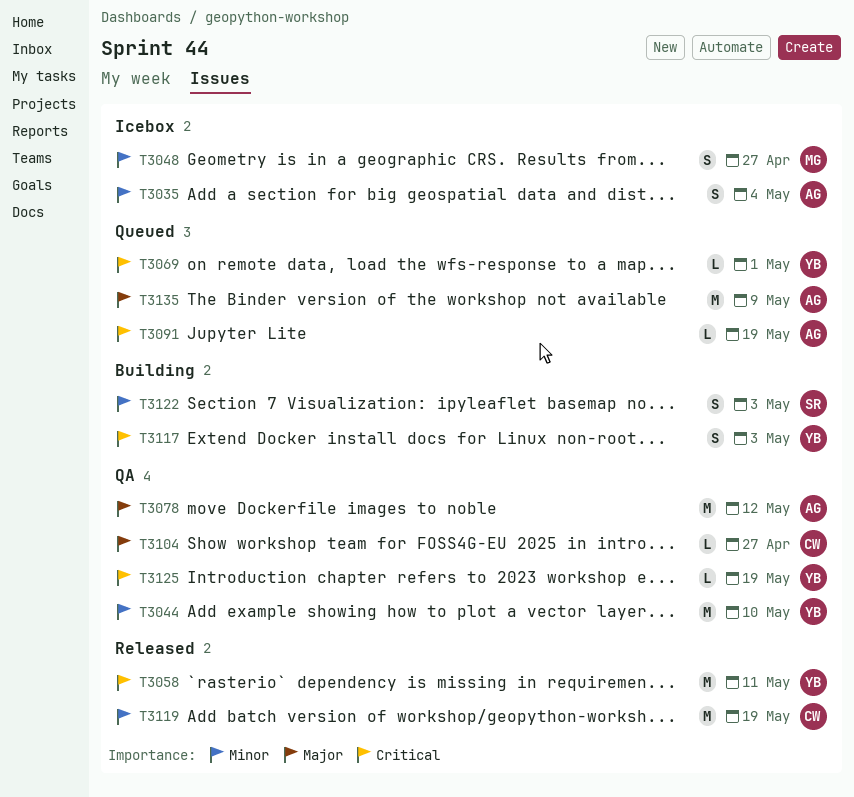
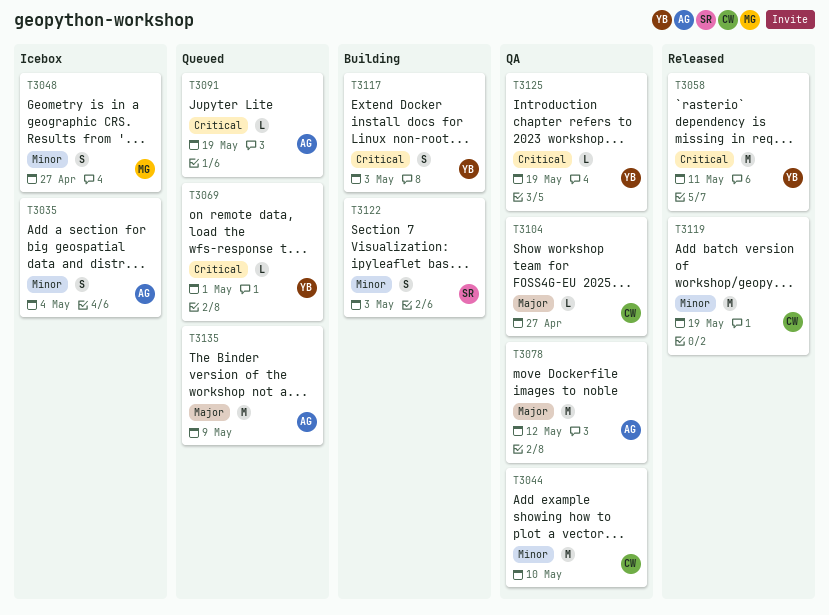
T3044, owner: YB -> CW

